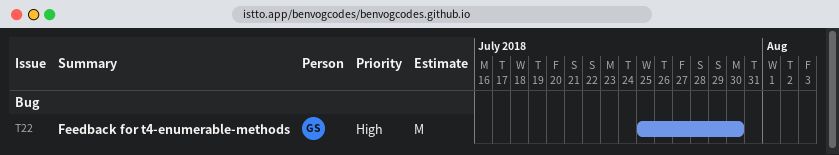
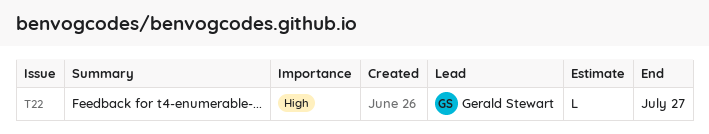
T22, estimate: M -> L
T22, due: Jul 30 -> Jul 27

